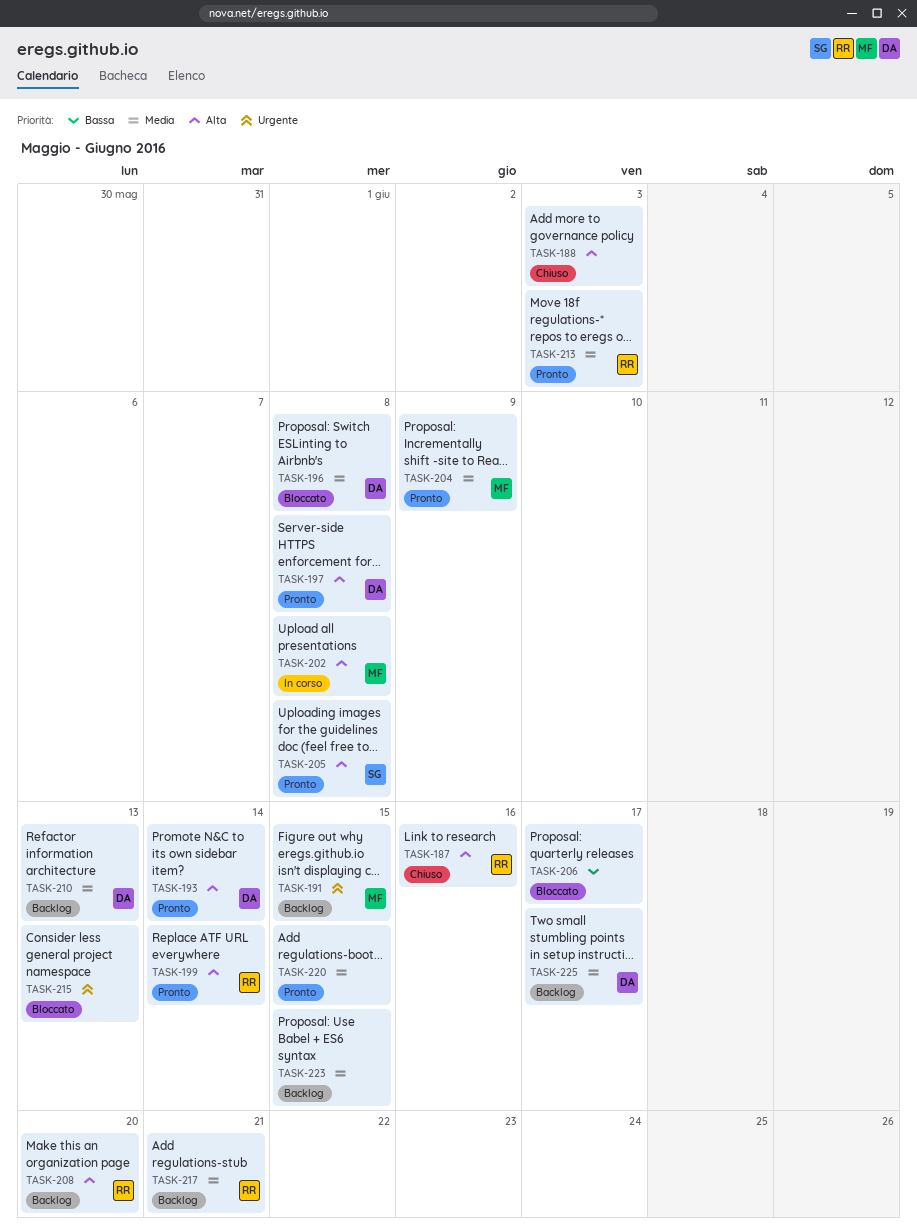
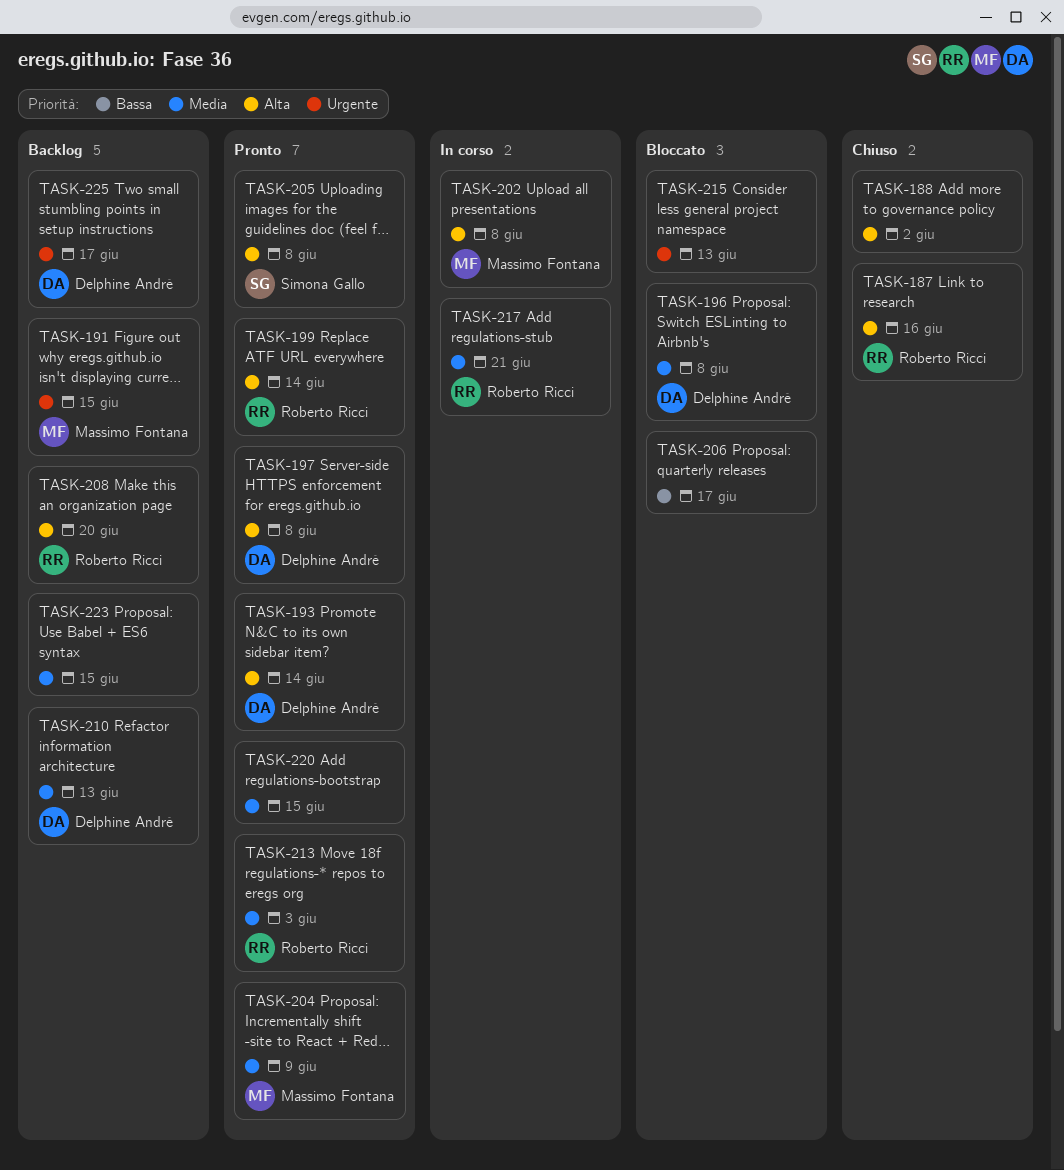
TASK-188, due: Jun 3 -> Jun 2
TASK-217, status: Backlog -> In corso
TASK-225, priority: Media -> Urgente

